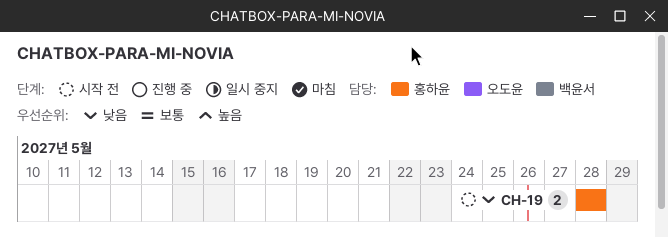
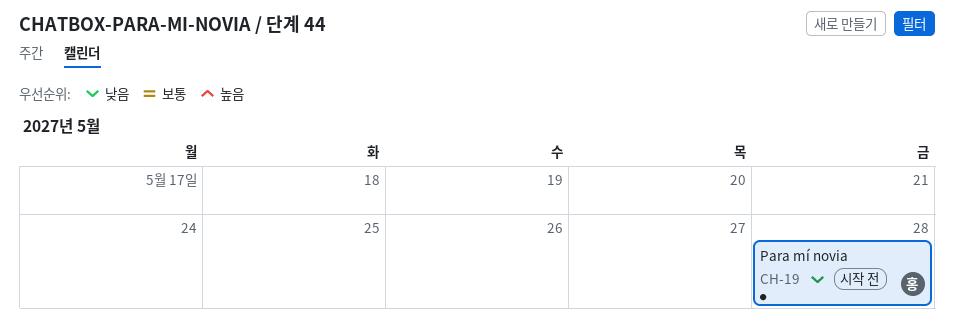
CH-19, estimate: 2 -> 1

